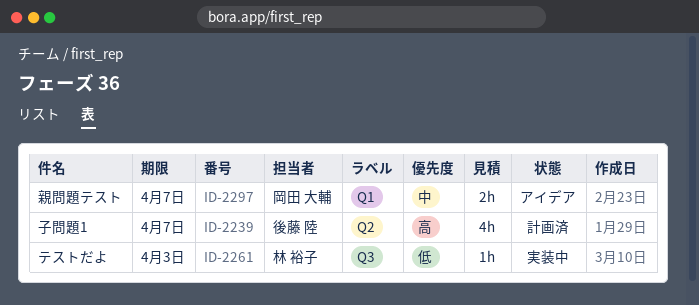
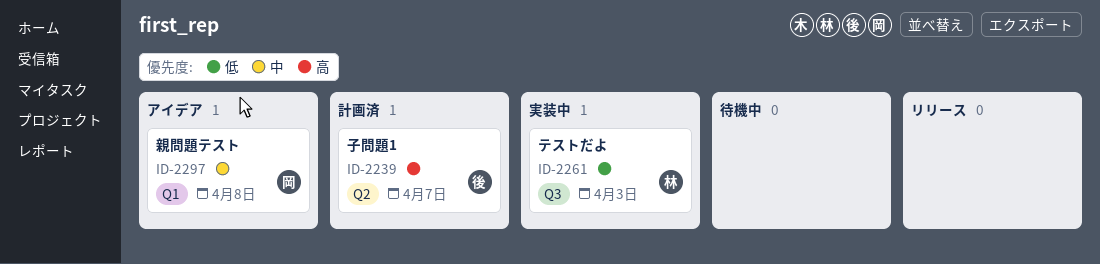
ID-2297, due: Apr 7 -> Apr 8

